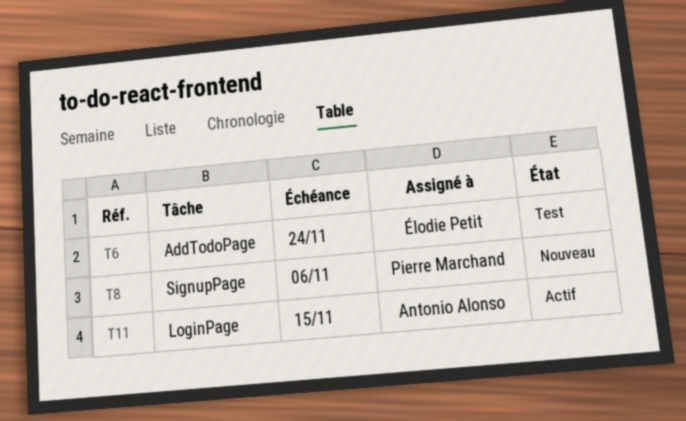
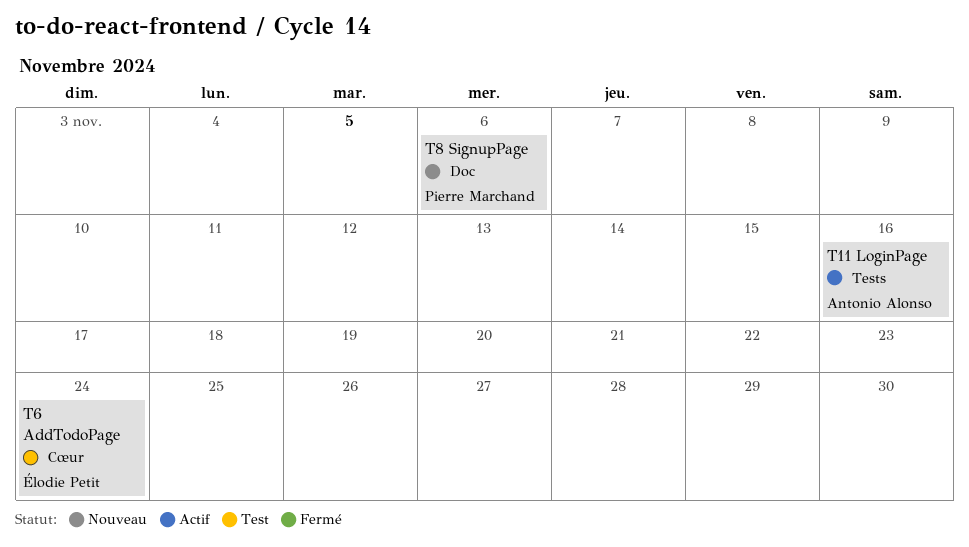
T11, due: Nov 15 -> Nov 16

